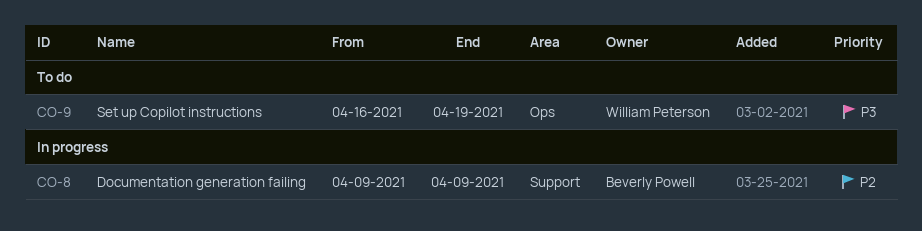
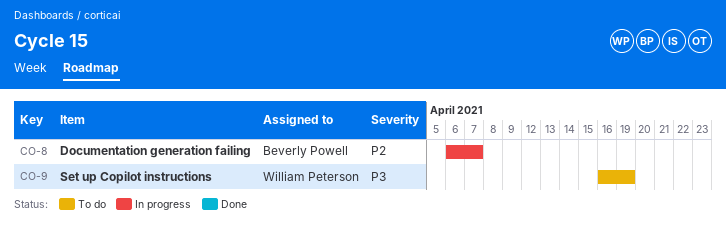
CO-8, start: Apr 9 -> Apr 6
CO-8, due: Apr 9 -> Apr 7

